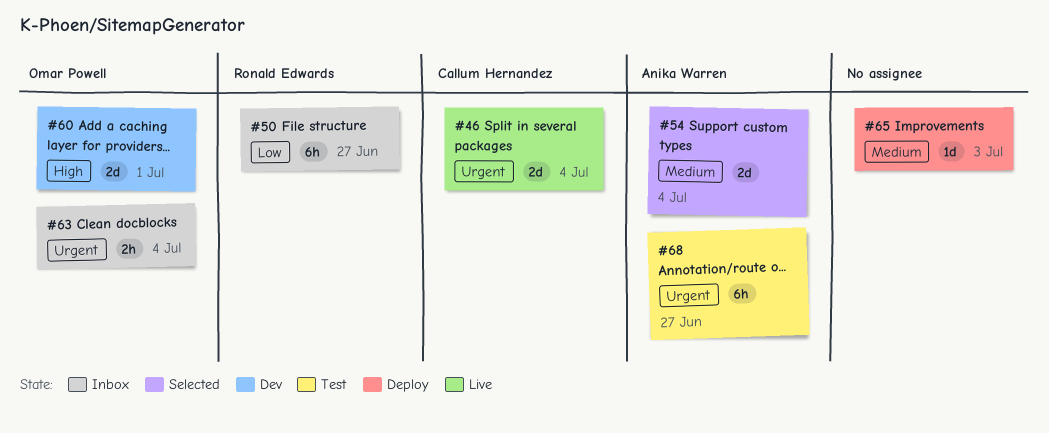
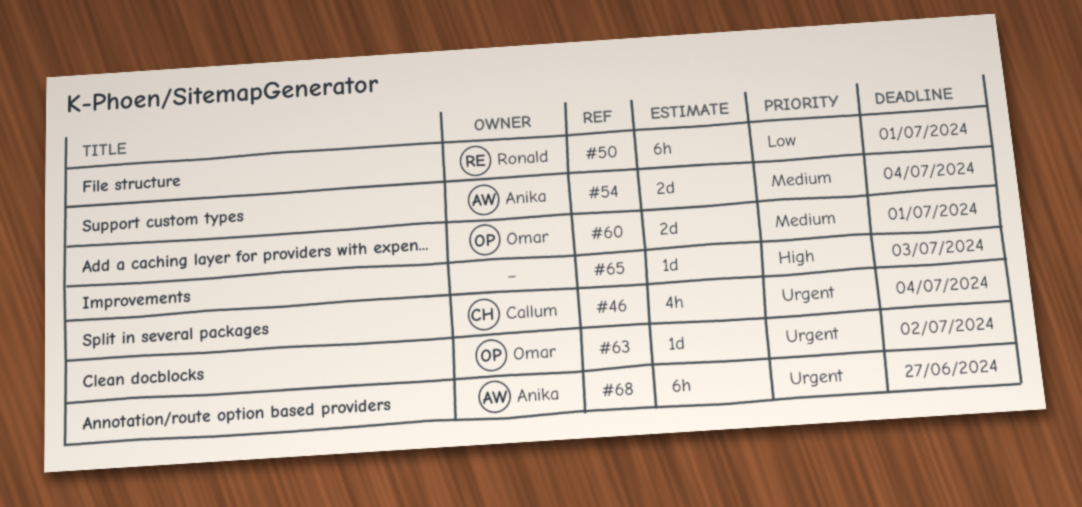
#46, estimate: 2d -> 4h
#50, due: Jun 27 -> Jul 1
#60, priority: High -> Medium
#63, estimate: 2h -> 1d
#63, due: Jul 4 -> Jul 2
#65, priority: Medium -> High

